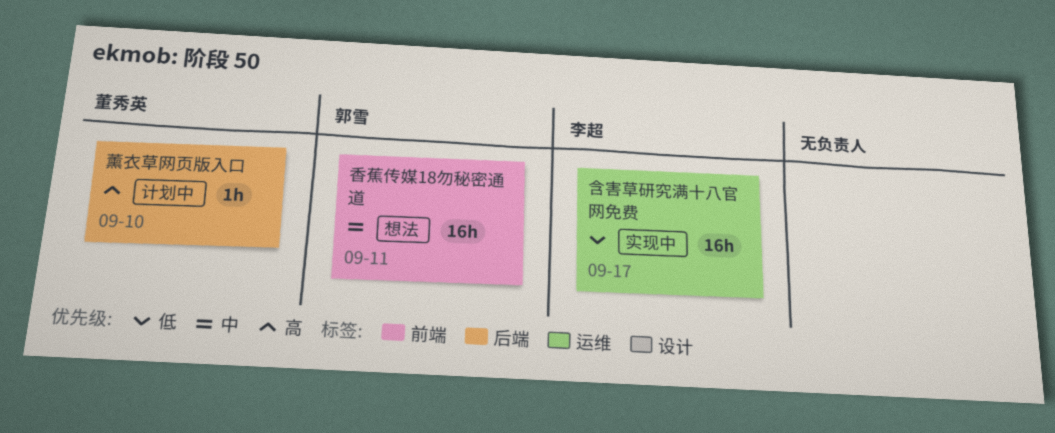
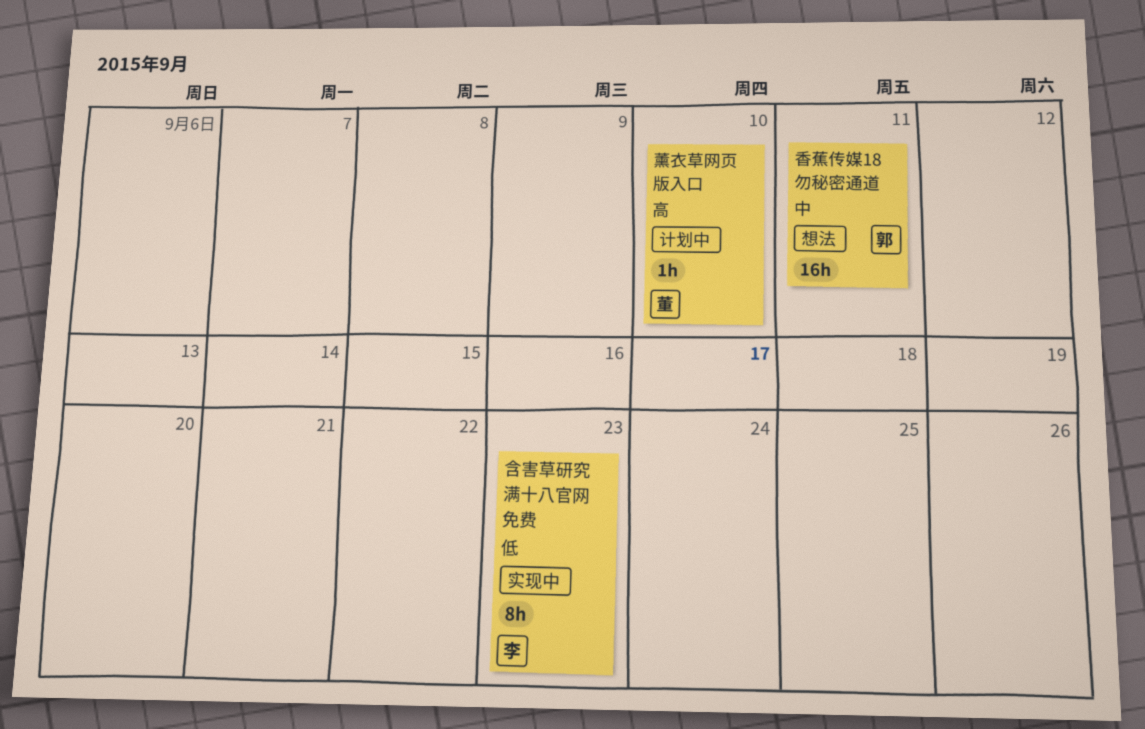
含害草研究满十八官网免费, estimate: 16h -> 8h
含害草研究满十八官网免费, due: Sep 17 -> Sep 23

